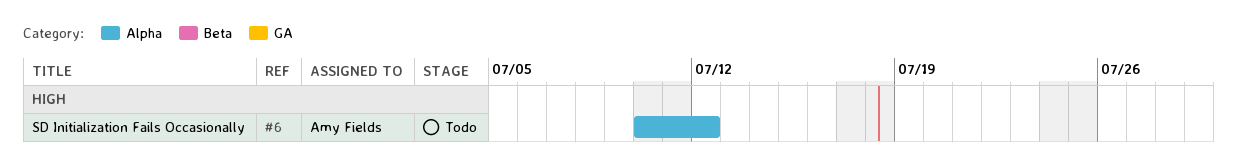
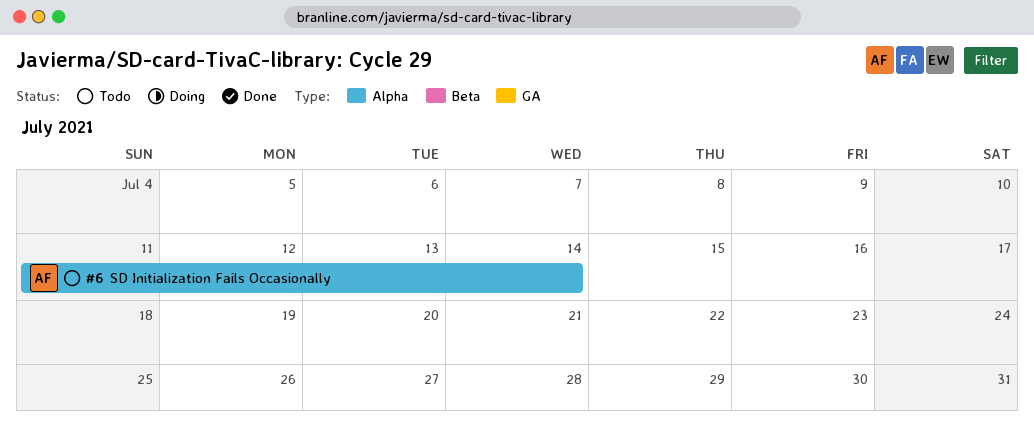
#6, start: Jul 10 -> Jul 11
#6, due: Jul 12 -> Jul 14

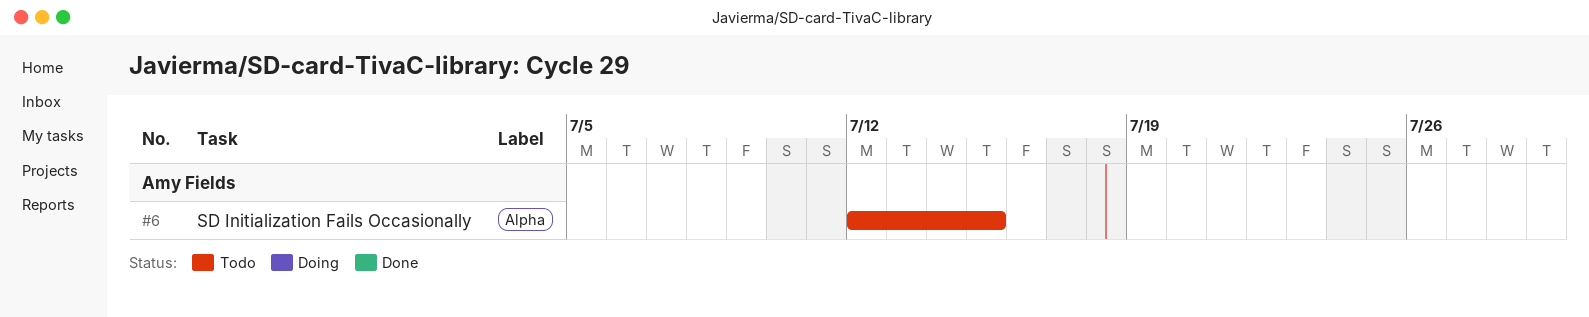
#6, start: Jul 11 -> Jul 12
#6, due: Jul 14 -> Jul 15

